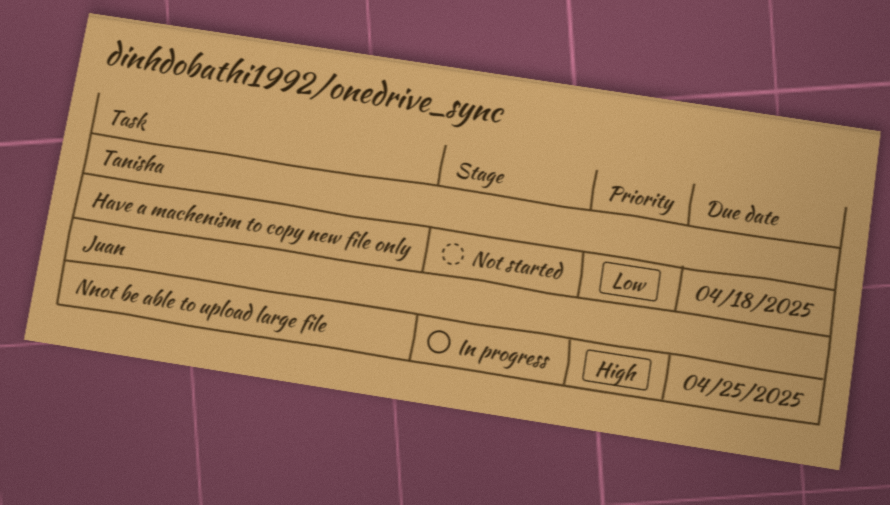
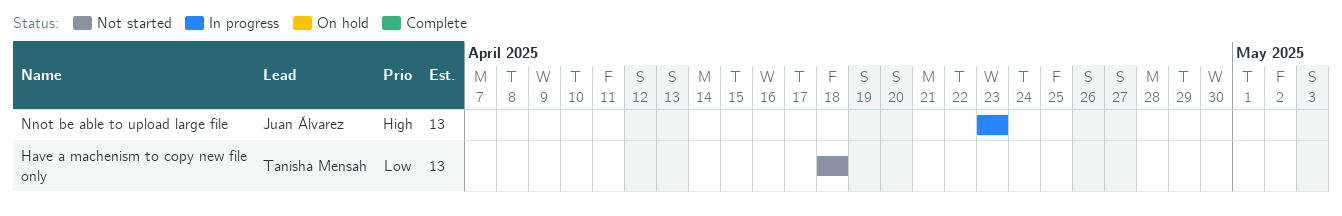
Nnot be able to upload large file, due: Apr 25 -> Apr 23

